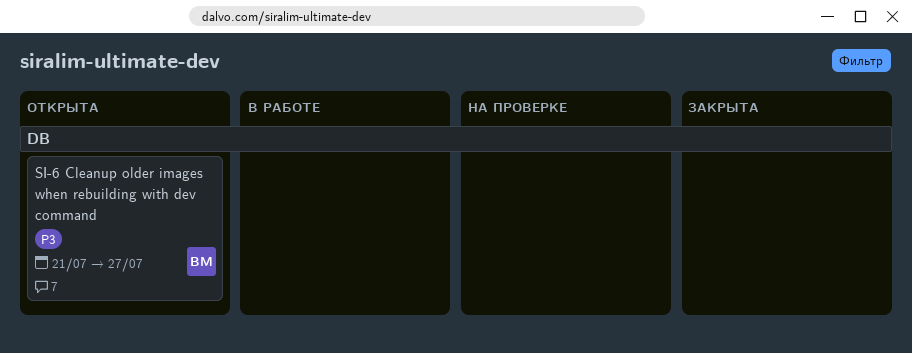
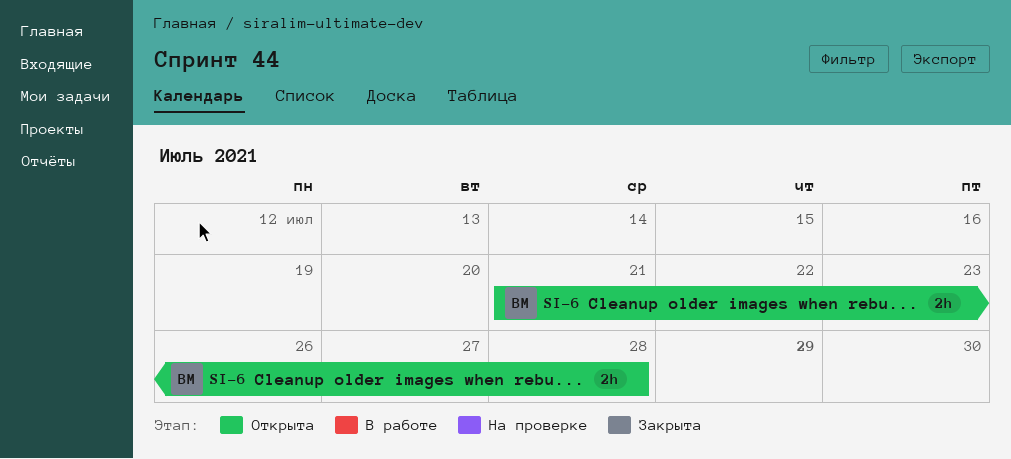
SI-6, due: Jul 27 -> Jul 28

